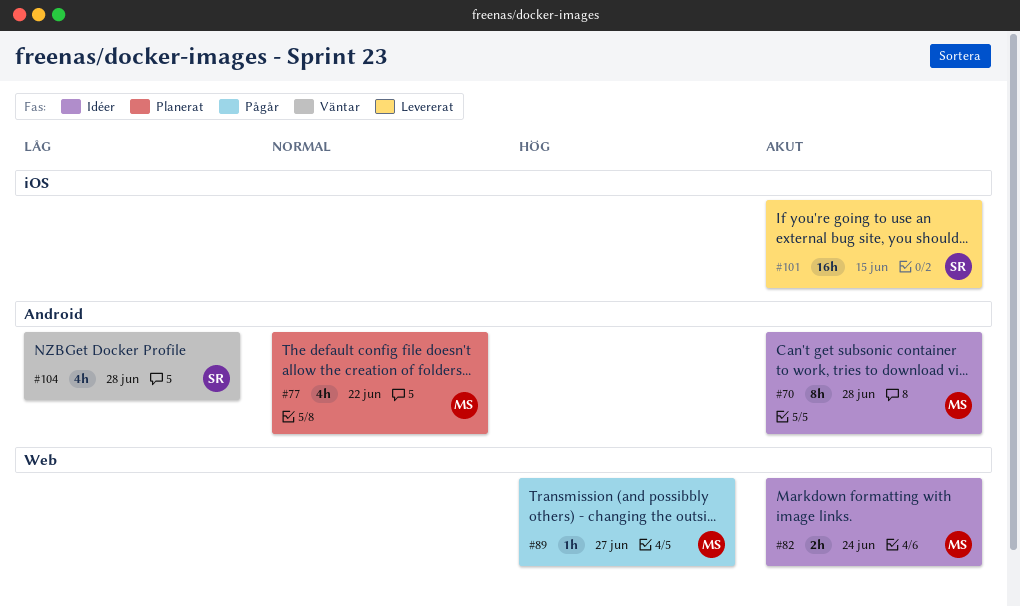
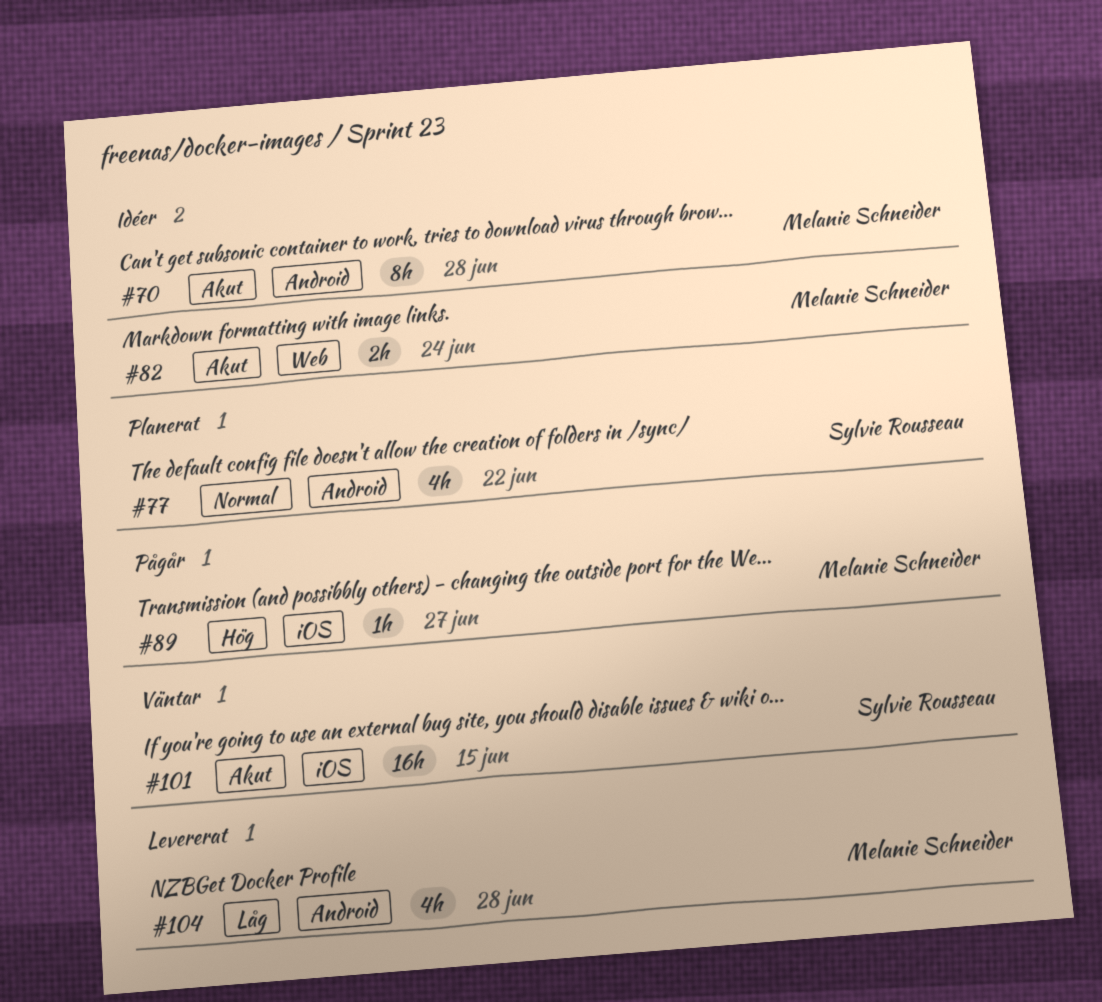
#77, owner: Melanie Schneider -> Sylvie Rousseau
#89, label: Web -> iOS
#101, status: Levererat -> Väntar
#104, status: Väntar -> Levererat
#104, owner: Sylvie Rousseau -> Melanie Schneider

